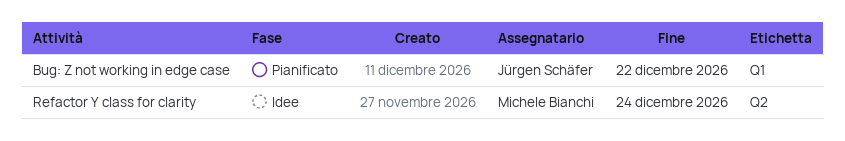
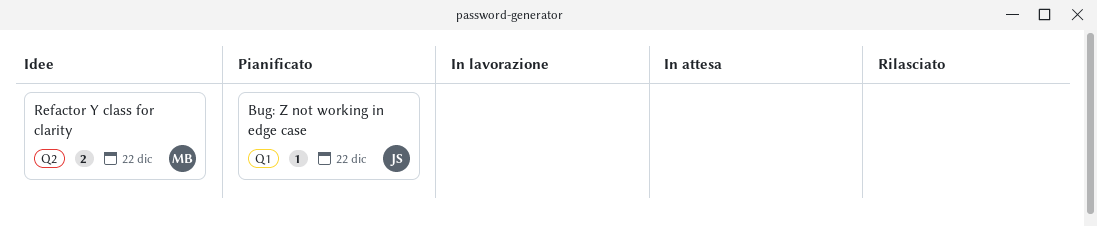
Refactor Y class for clarity, due: Dec 24 -> Dec 22

